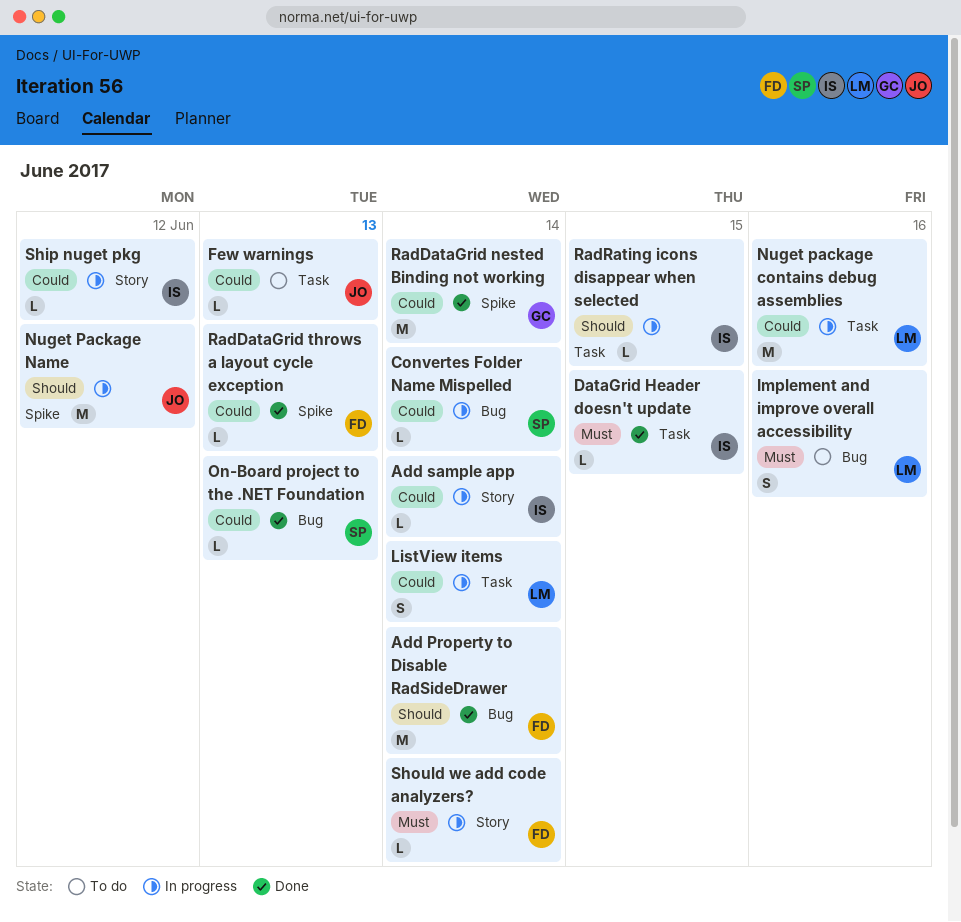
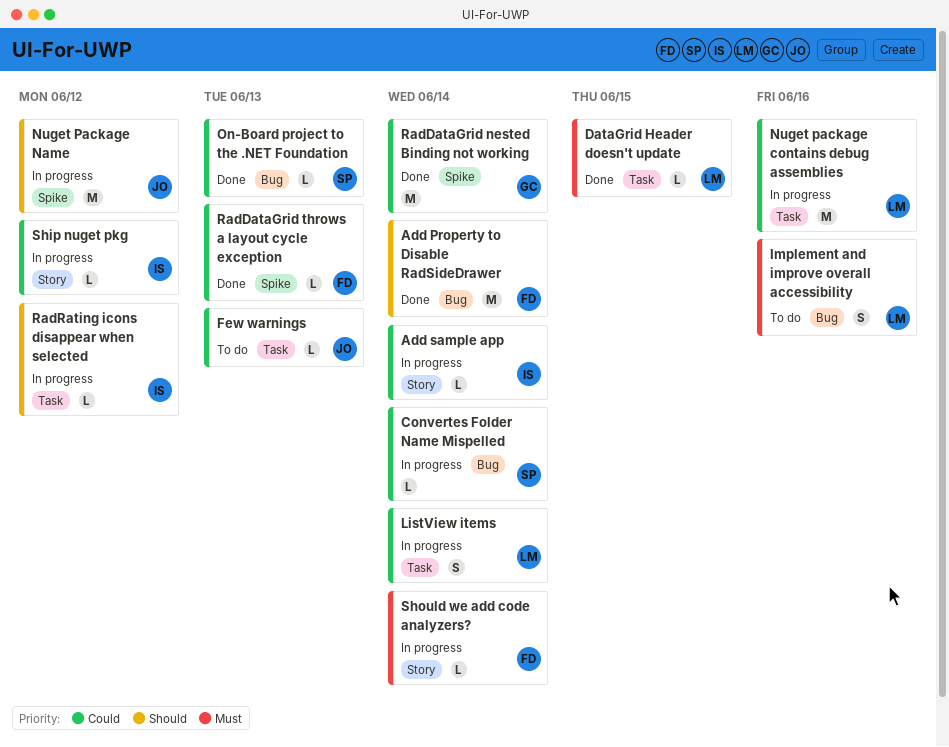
DataGrid Header doesn't update, owner: IS -> LM
RadRating icons disappear when selected, due: Jun 15 -> Jun 12

